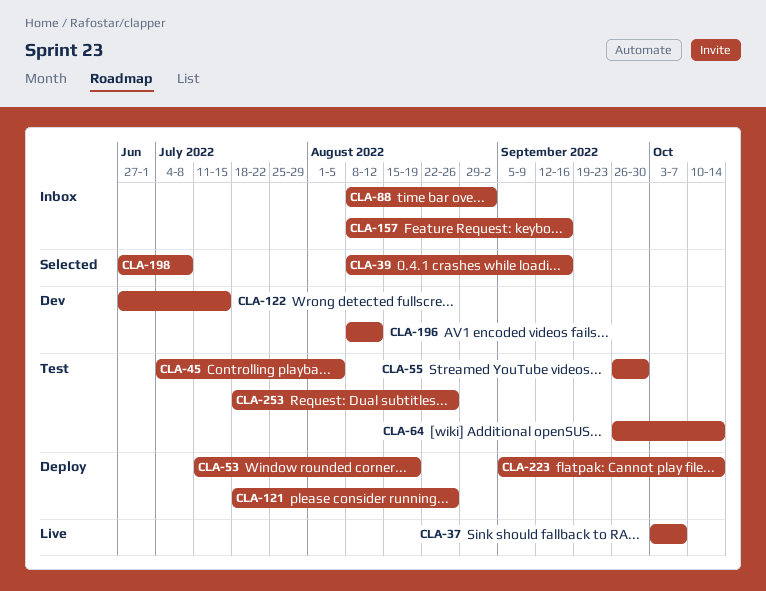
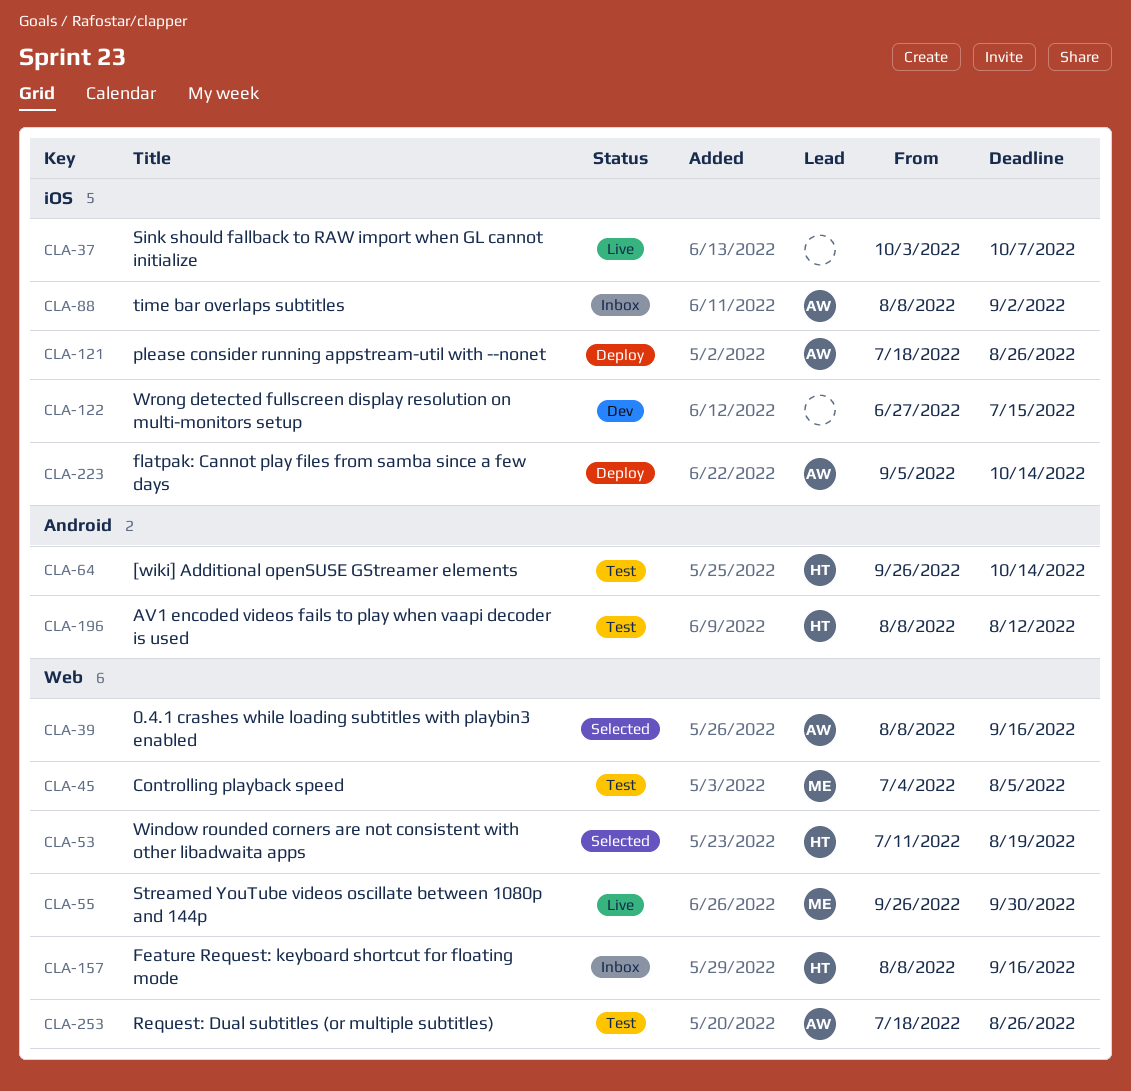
CLA-53, status: Deploy -> Selected
CLA-55, status: Test -> Live
CLA-196, status: Dev -> Test
CLA-198: present -> none

